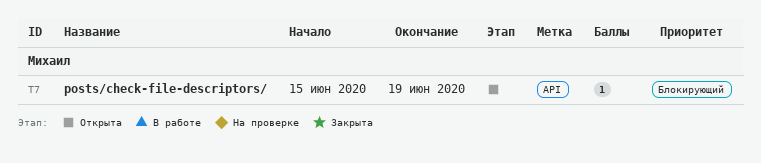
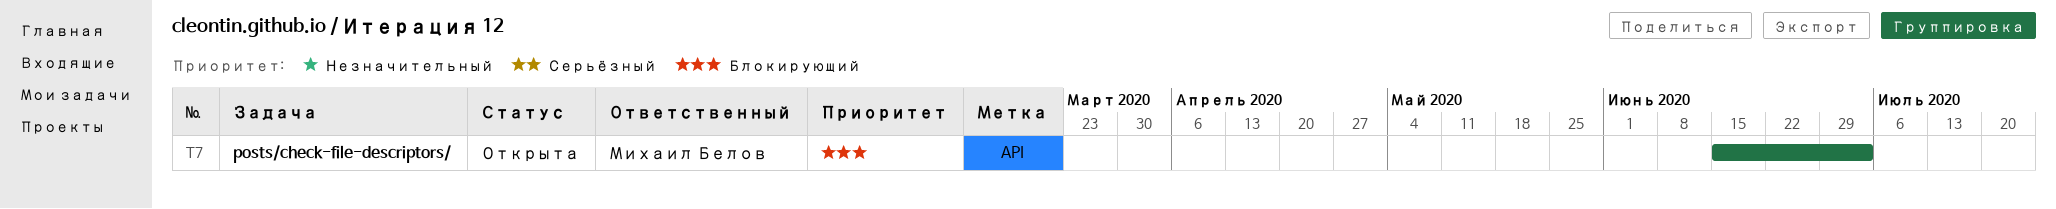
T7, due: Jun 19 -> Jul 3

